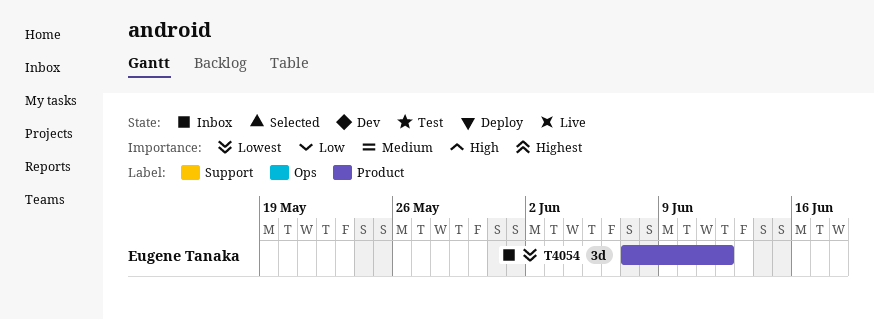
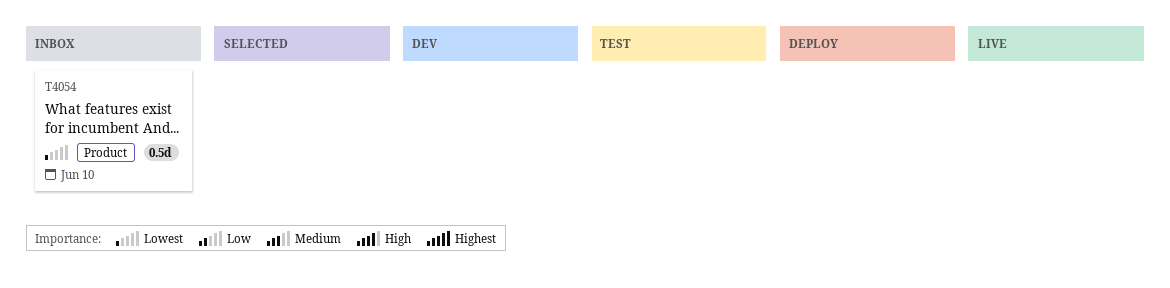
T4054, estimate: 3d -> 0.5d
T4054, due: Jun 12 -> Jun 10

